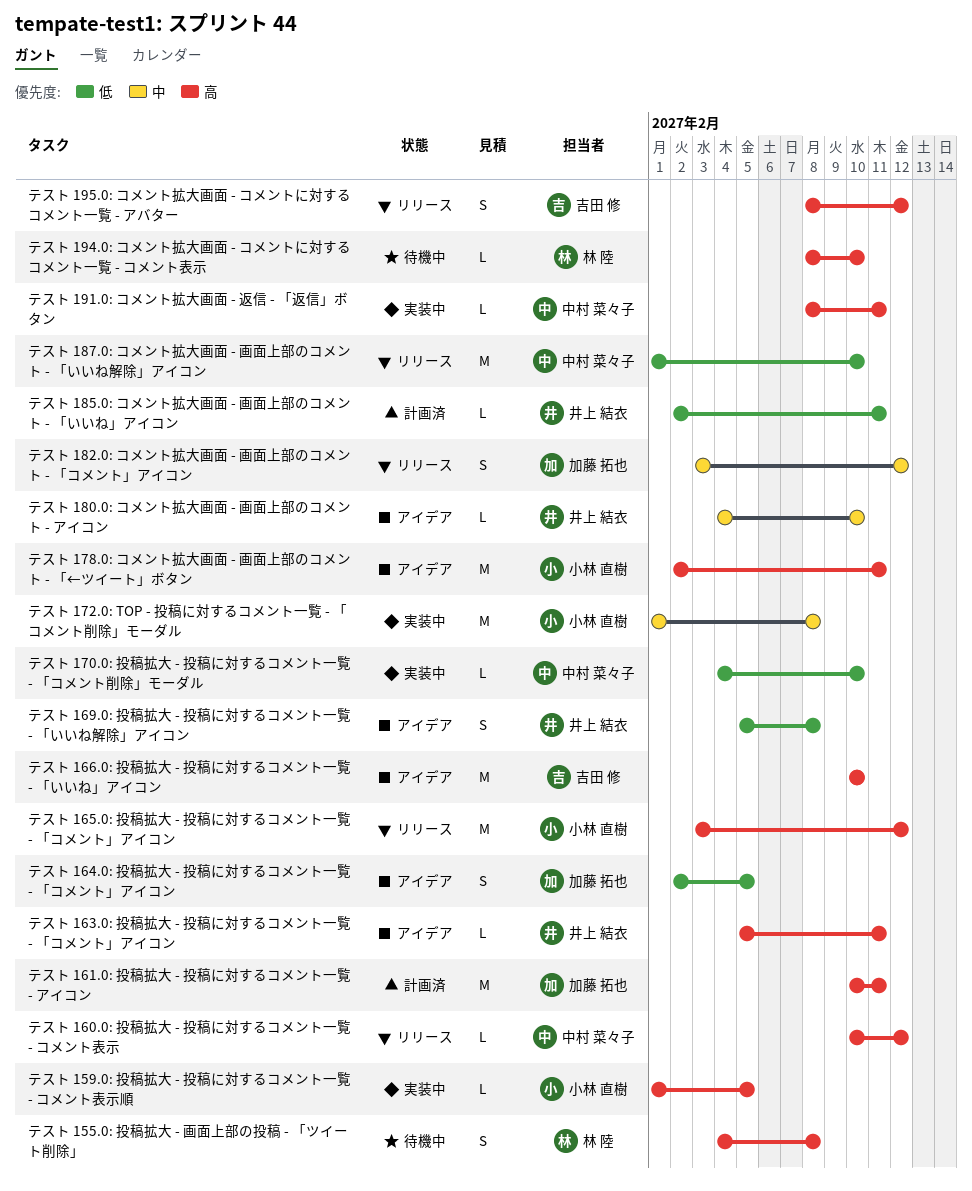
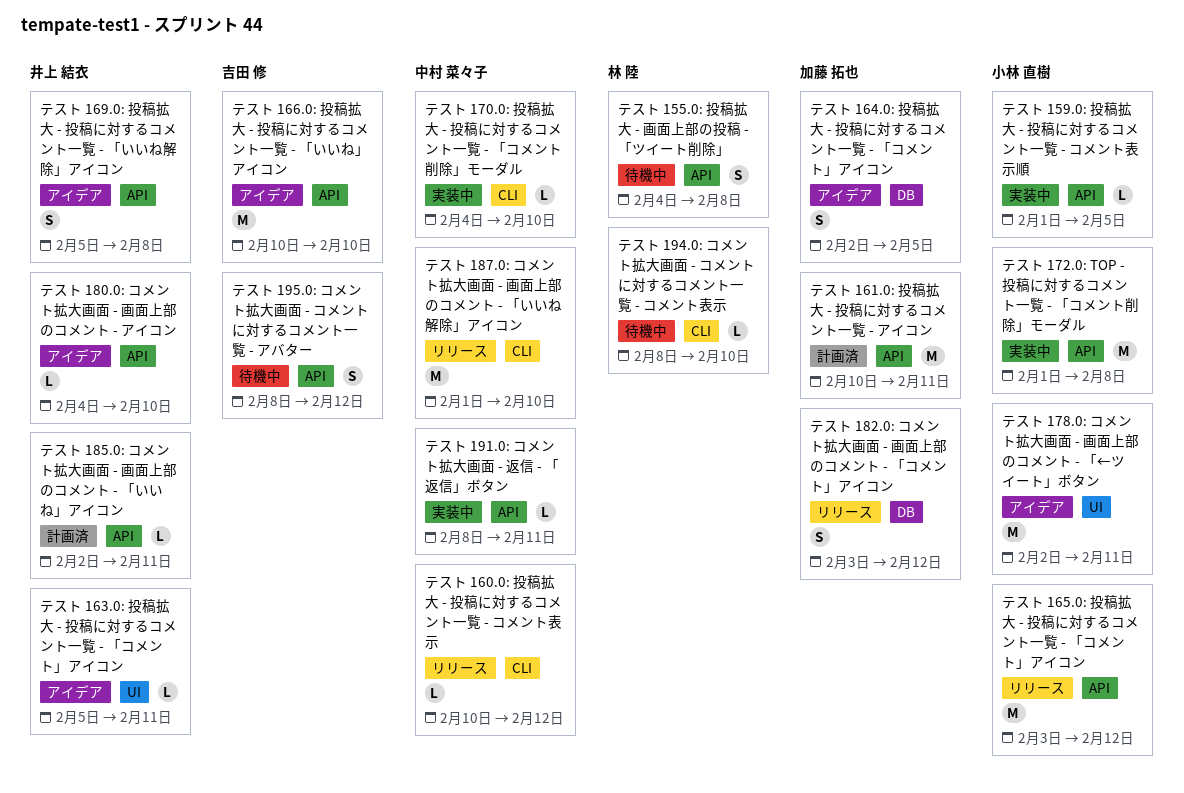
テスト 195.0: コメント拡大画面 - コメントに対するコメント一覧 - アバター, status: リリース -> 待機中

